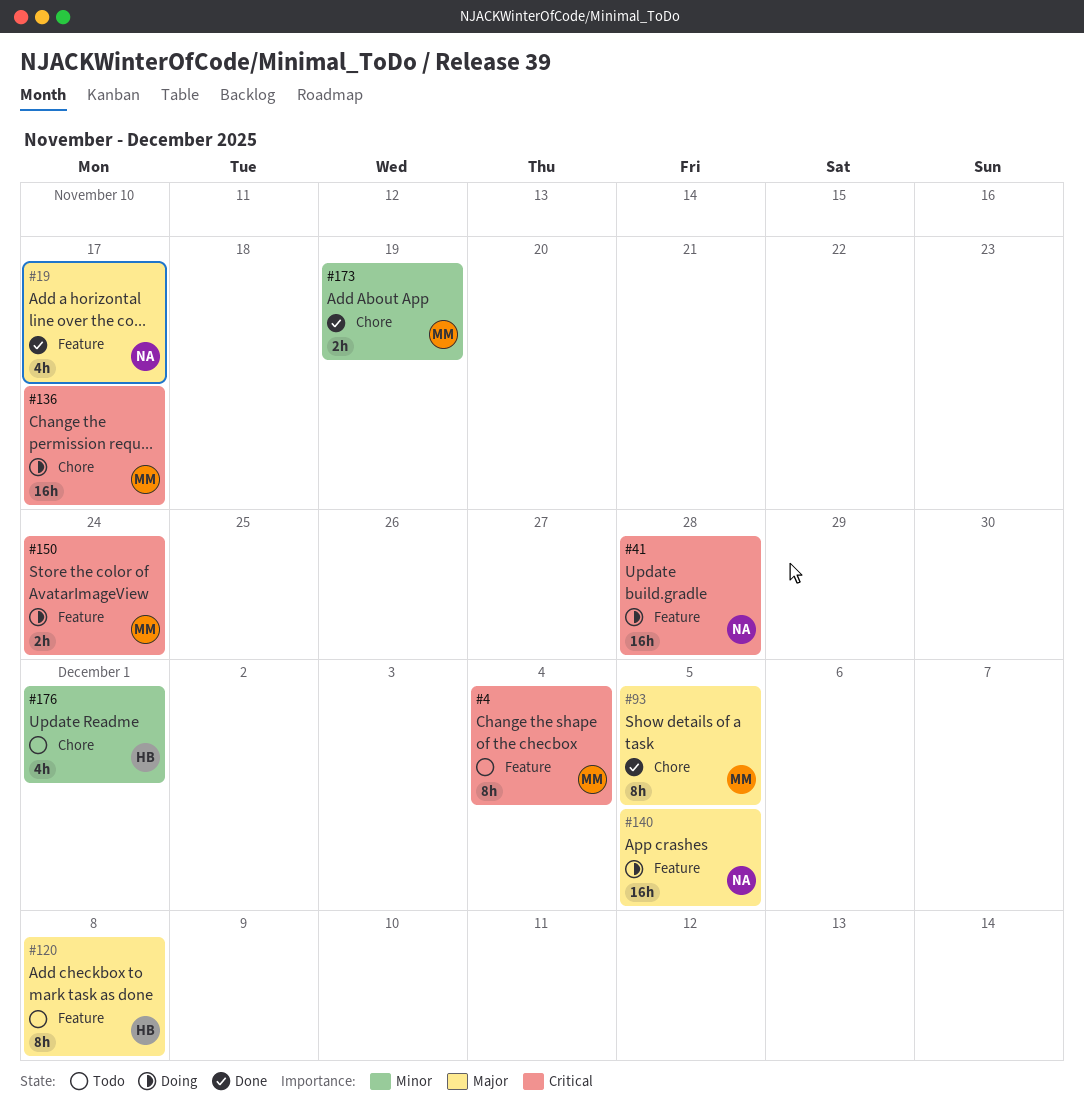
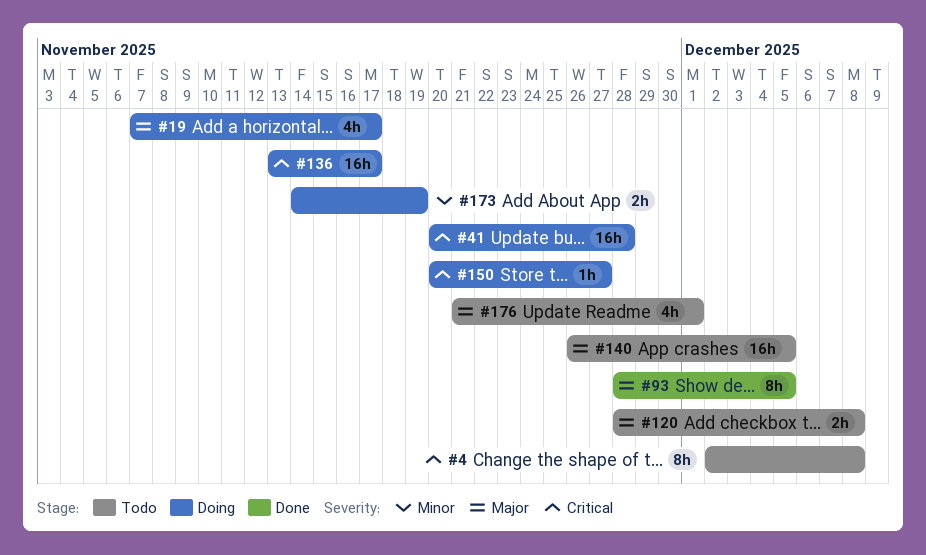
#4, due: Dec 4 -> Dec 8
#19, status: Done -> Doing
#120, estimate: 8h -> 2h
#140, status: Doing -> Todo
#150, estimate: 2h -> 1h
#150, due: Nov 24 -> Nov 27
#173, status: Done -> Doing
#176, priority: Minor -> Major

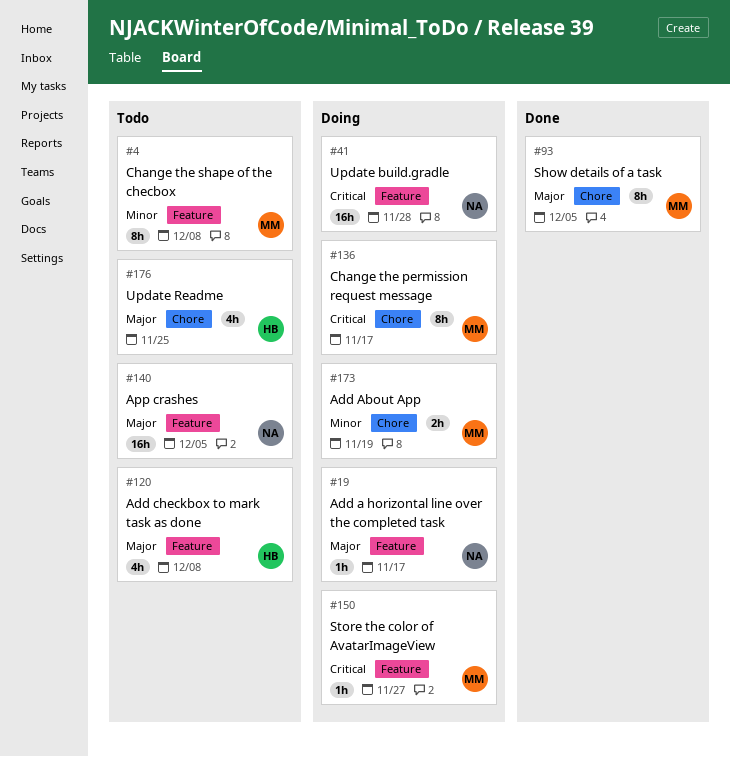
#4, priority: Critical -> Minor
#19, estimate: 4h -> 1h
#120, estimate: 2h -> 4h
#136, estimate: 16h -> 8h
#176, due: Dec 1 -> Nov 25

